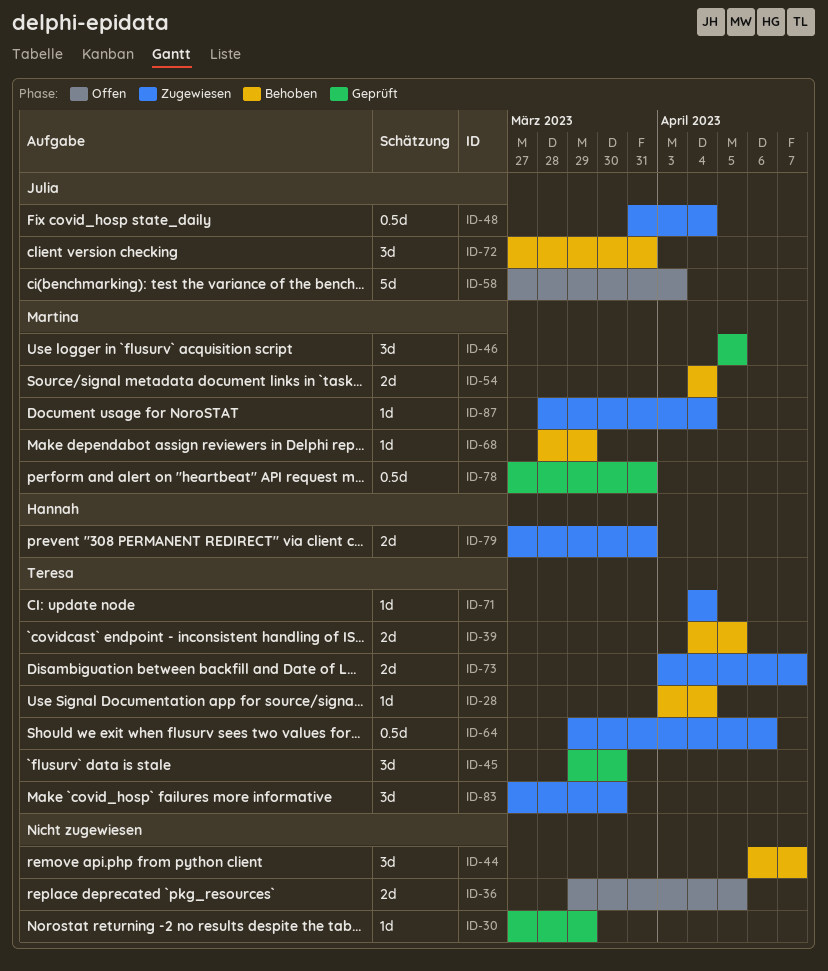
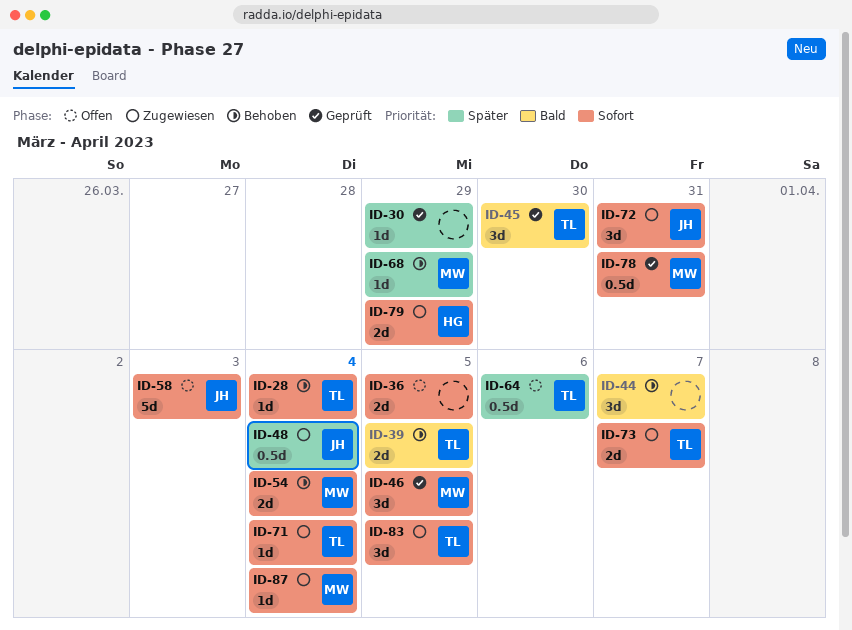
ID-64, status: Zugewiesen -> Offen
ID-72, status: Behoben -> Zugewiesen
ID-79, due: Mar 31 -> Mar 29
ID-83, due: Mar 30 -> Apr 5

